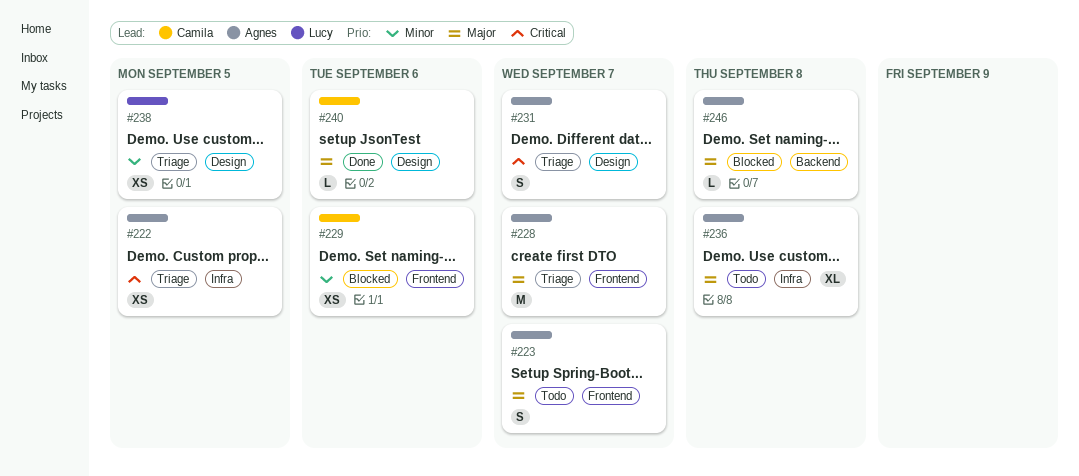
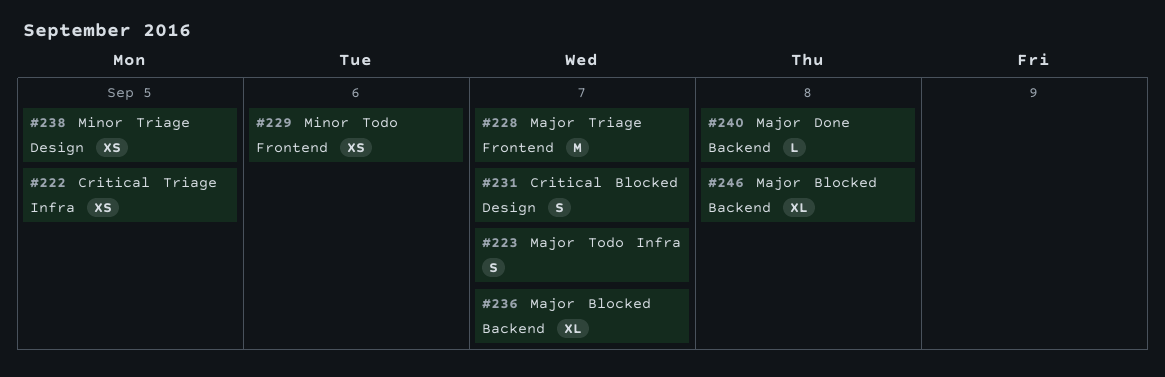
#223, label: Frontend -> Infra
#229, status: Blocked -> Todo
#231, status: Triage -> Blocked
#236, status: Todo -> Blocked
#236, label: Infra -> Backend
#236, due: Sep 8 -> Sep 7
#240, label: Design -> Backend
#240, due: Sep 6 -> Sep 8
#246, estimate: L -> XL

